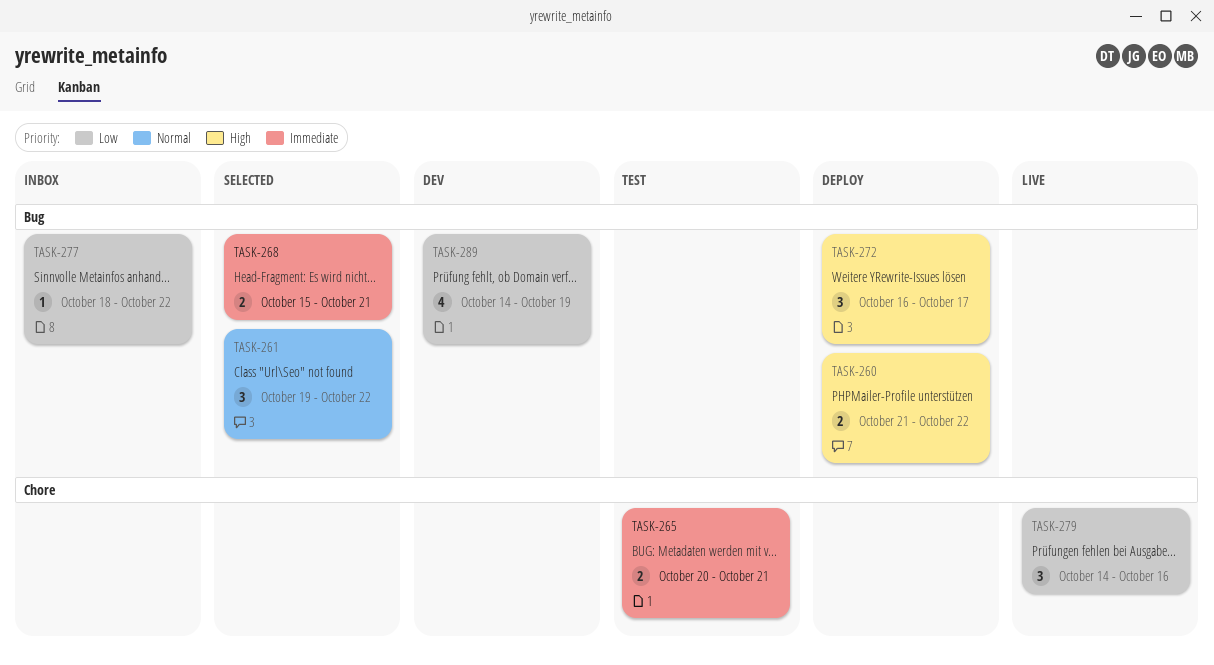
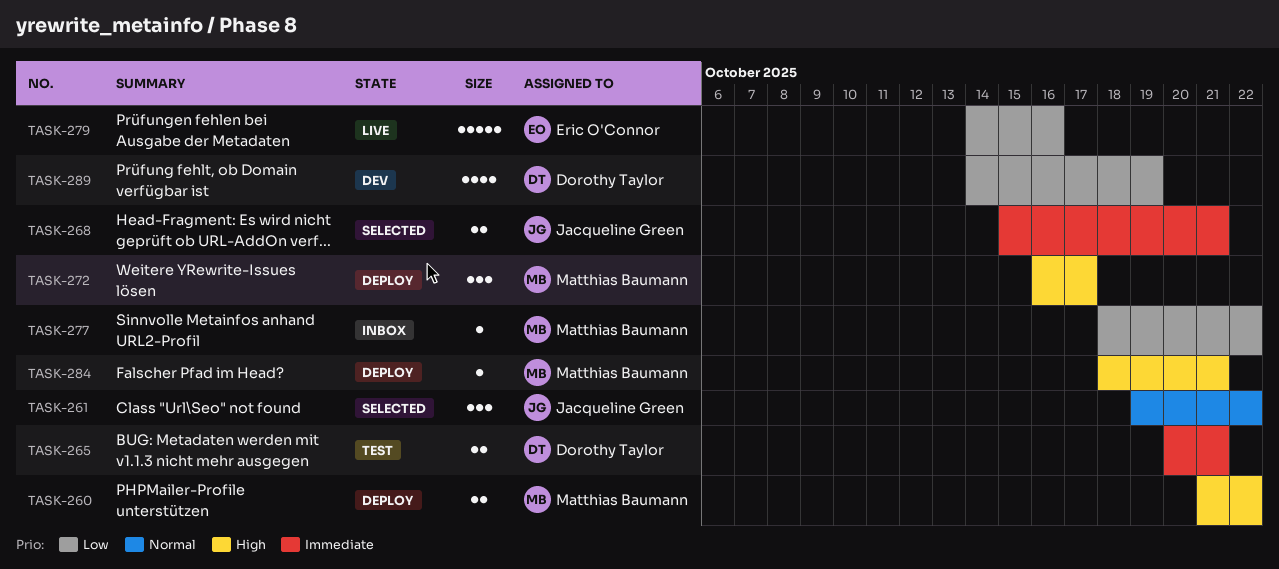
TASK-279, estimate: 3 -> 5
TASK-284: none -> present

